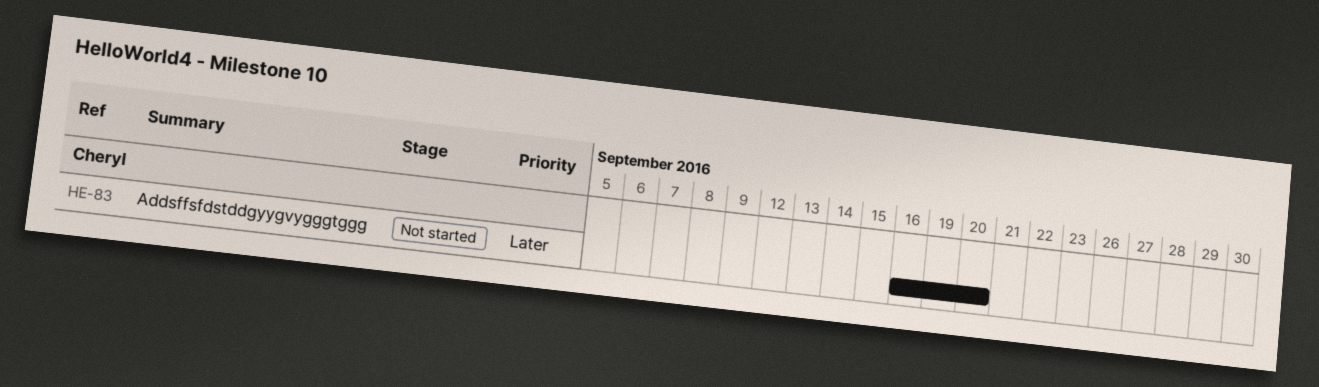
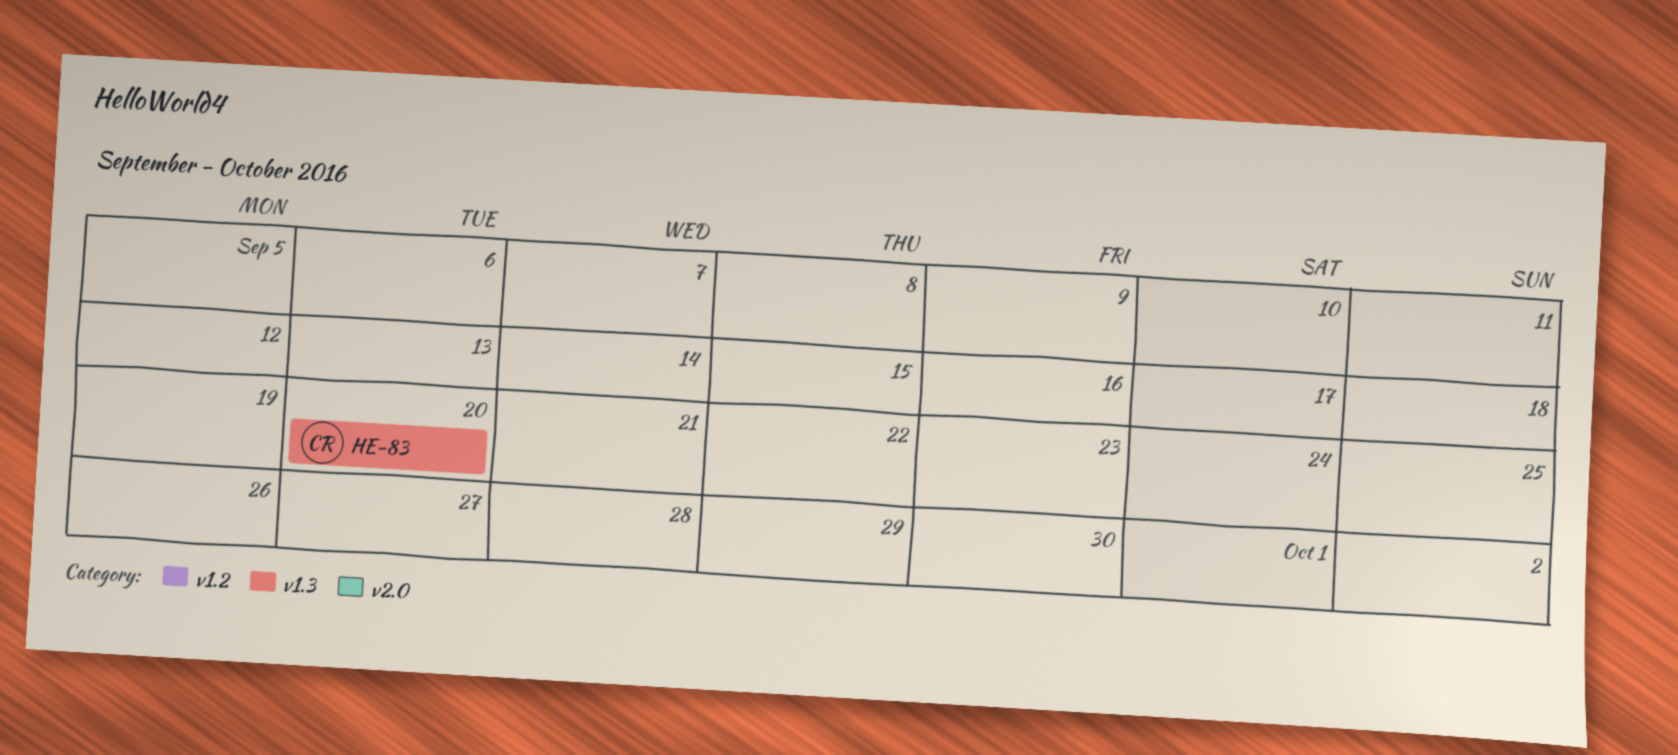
HE-83, start: Sep 16 -> Sep 20

